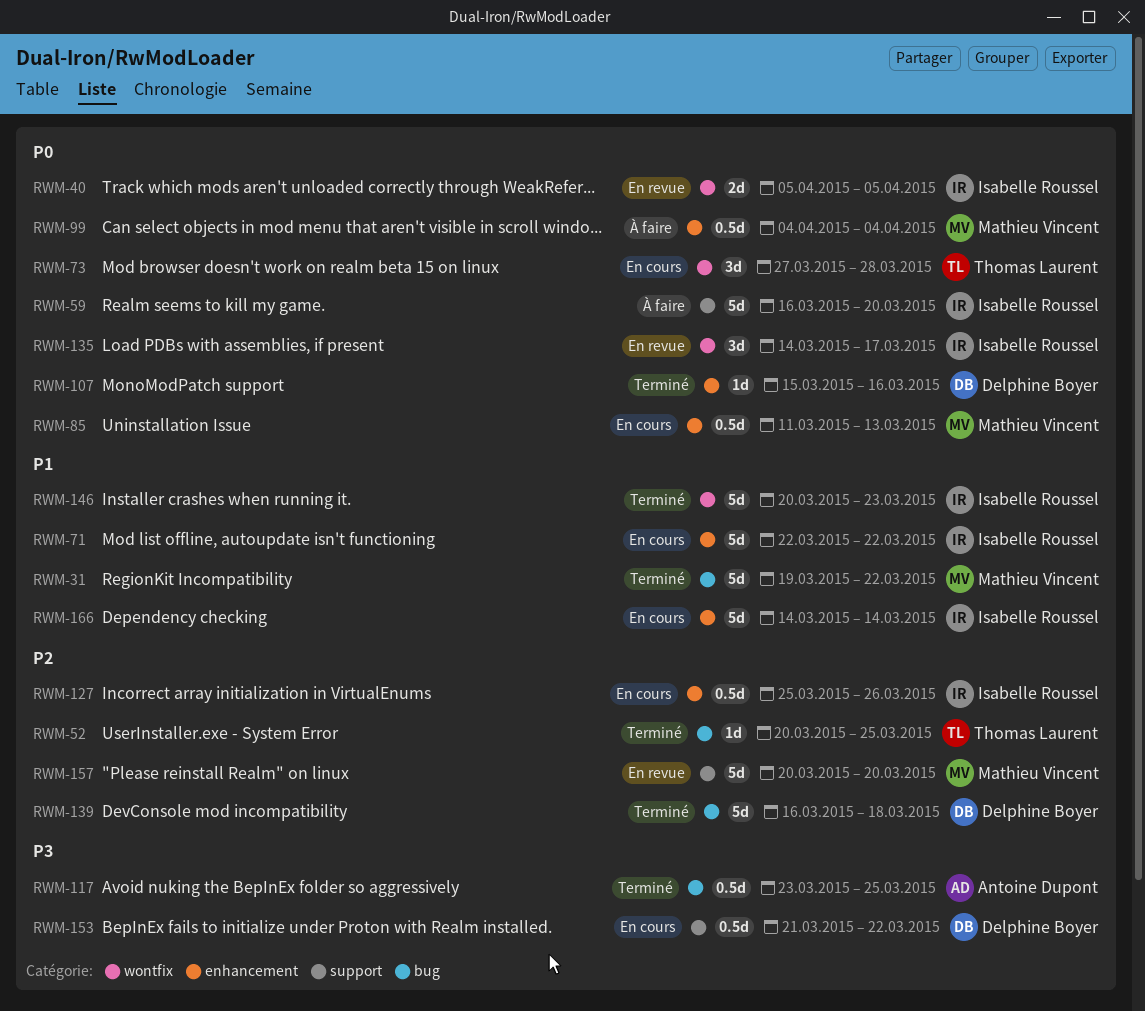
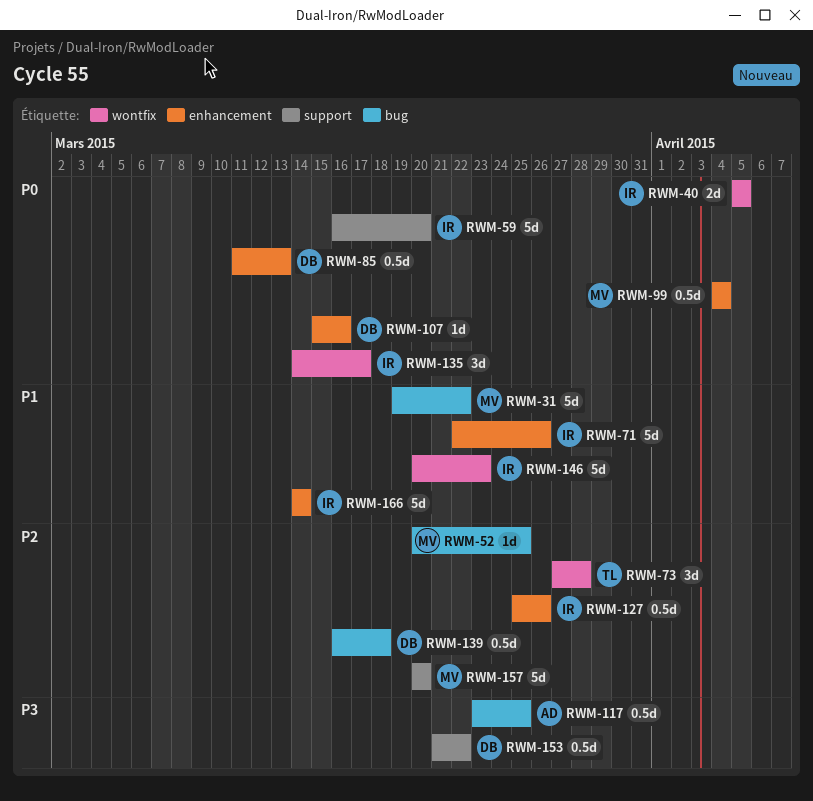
RWM-52, owner: Thomas Laurent -> Mathieu Vincent
RWM-71, due: Mar 22 -> Mar 26
RWM-73, priority: P0 -> P2
RWM-85, owner: Mathieu Vincent -> Delphine Boyer
RWM-139, estimate: 5d -> 0.5d

